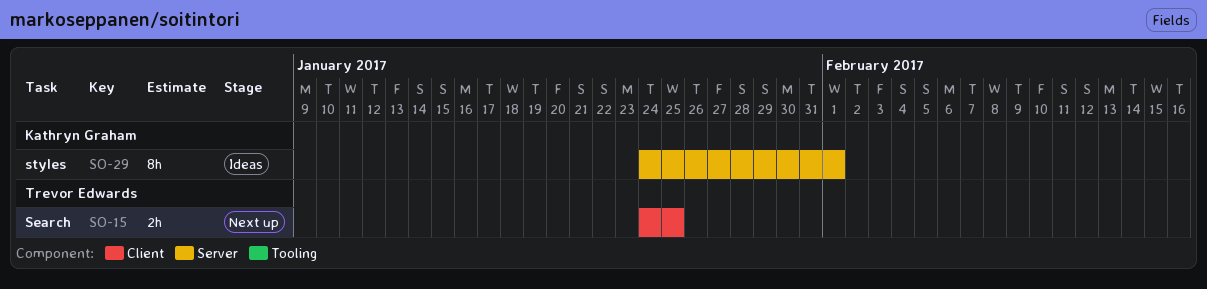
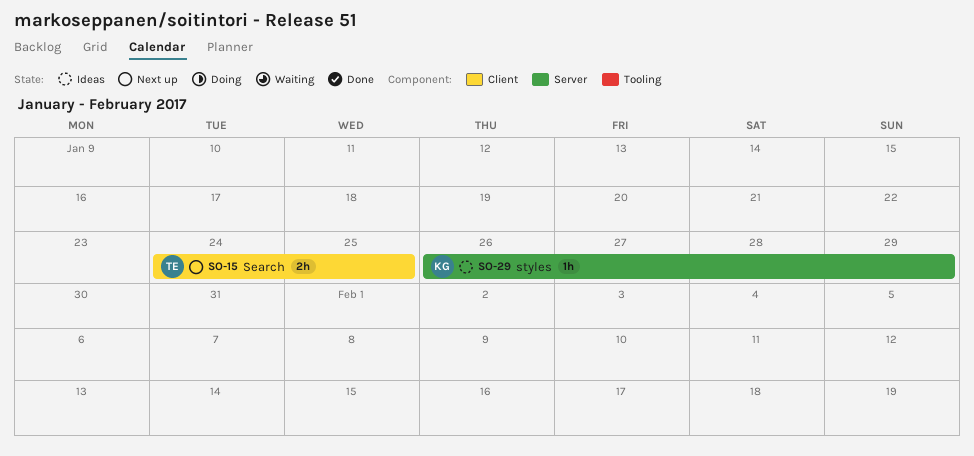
SO-29, estimate: 8h -> 1h
SO-29, start: Jan 24 -> Jan 26
SO-29, due: Feb 1 -> Jan 29

